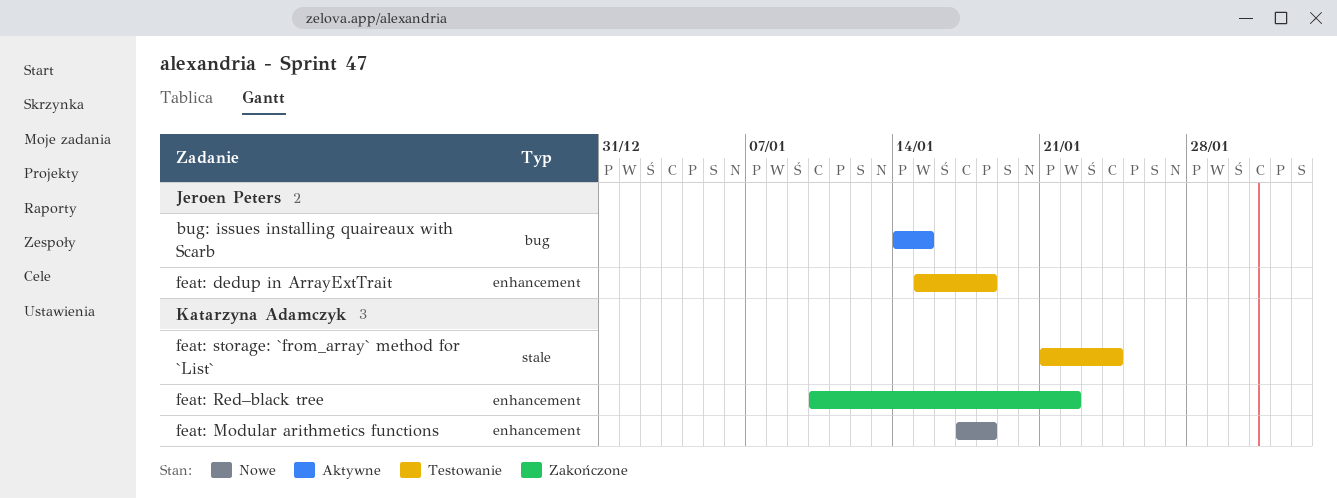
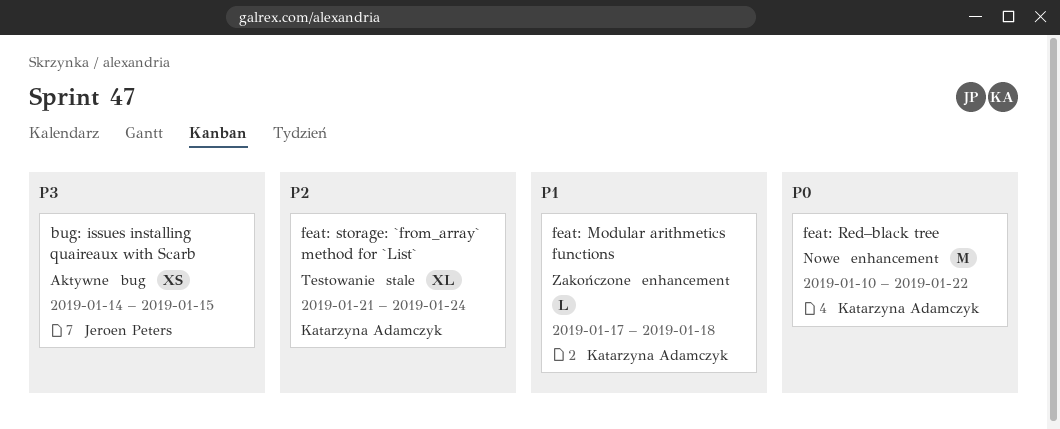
feat: dedup in ArrayExtTrait: present -> none
feat: Modular arithmetics functions, status: Nowe -> Zakończone
feat: Red–black tree, status: Zakończone -> Nowe

